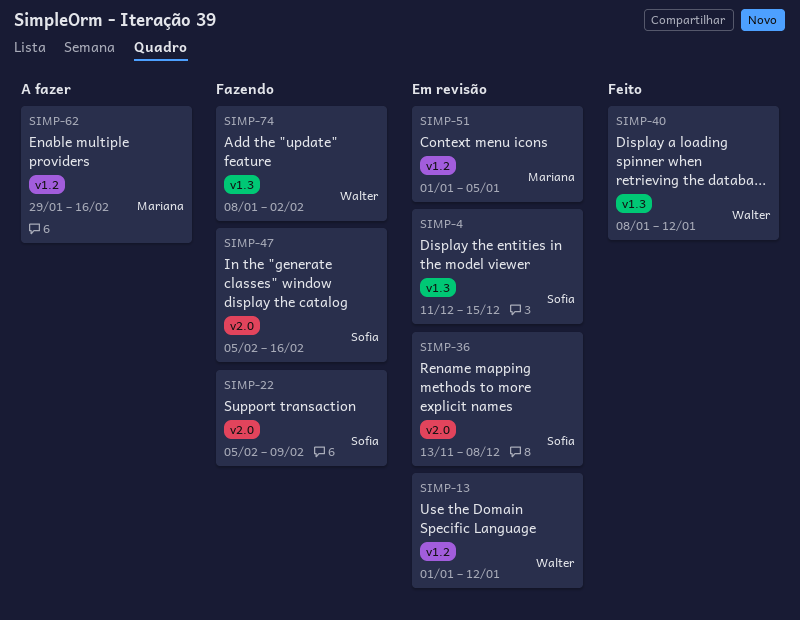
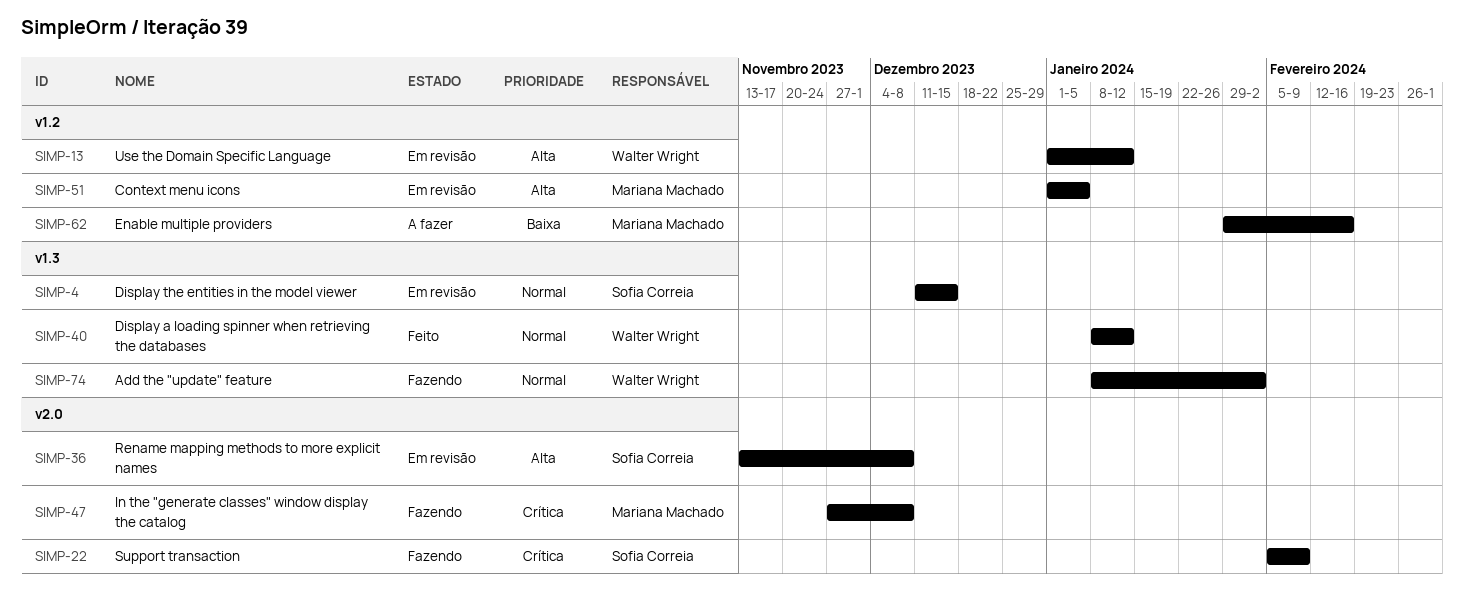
SIMP-47, owner: Sofia Correia -> Mariana Machado
SIMP-47, start: Feb 5 -> Nov 27
SIMP-47, due: Feb 16 -> Dec 8

